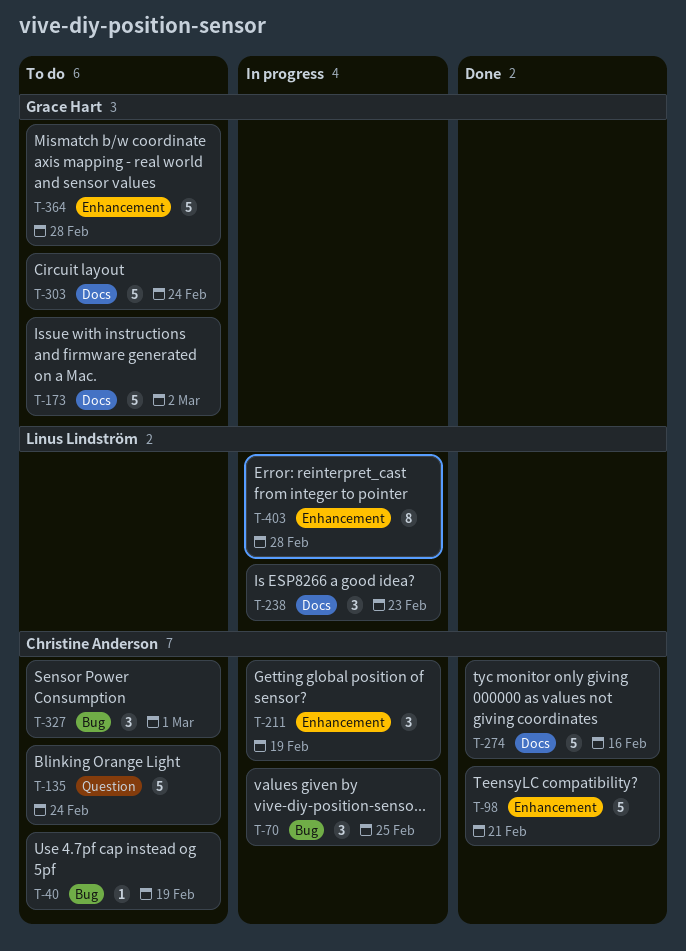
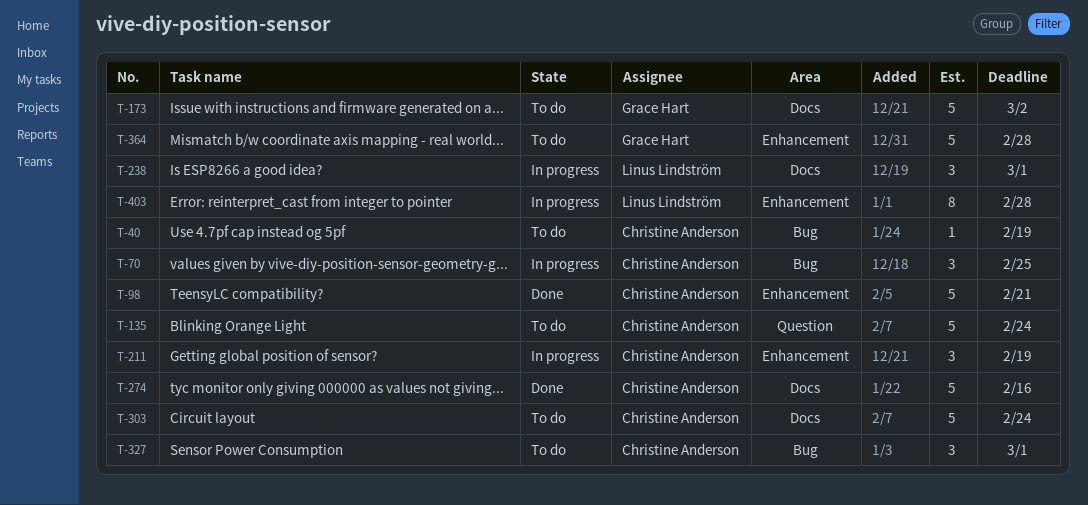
T-238, due: Feb 23 -> Mar 1
T-303, owner: Grace Hart -> Christine Anderson

